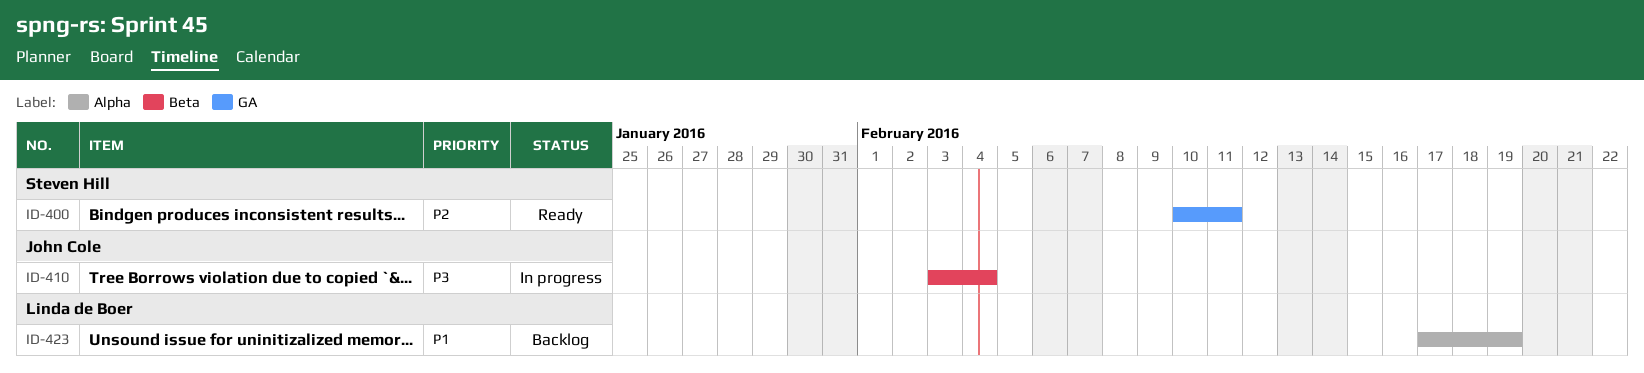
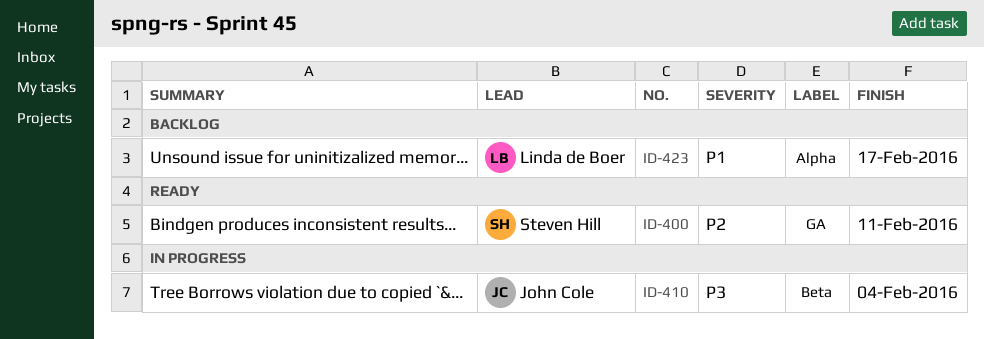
ID-423, due: Feb 19 -> Feb 17

